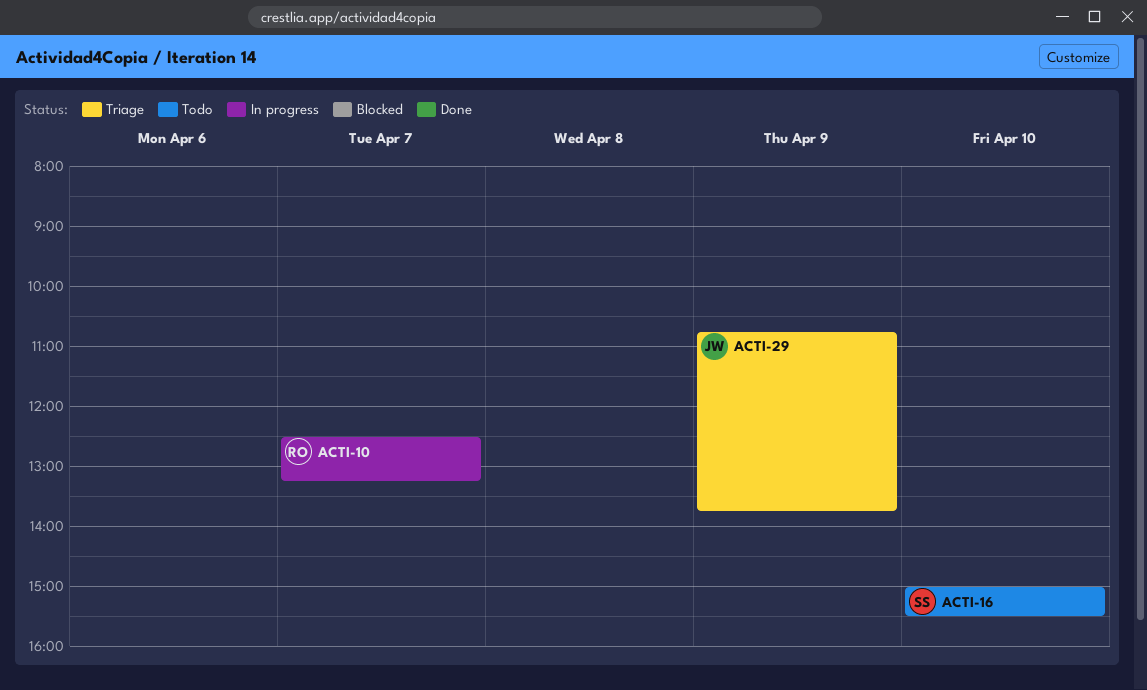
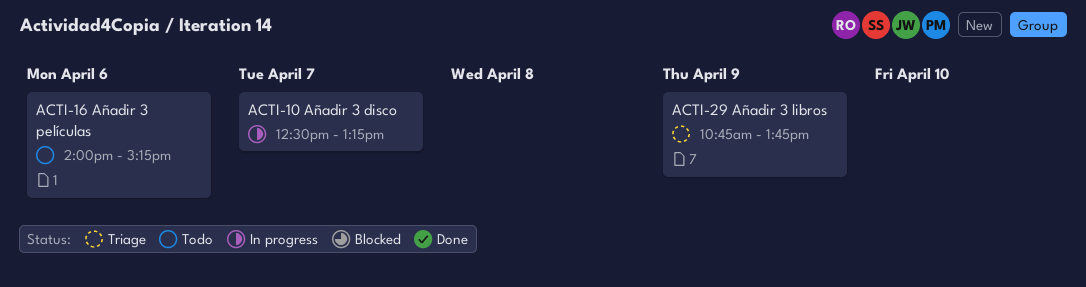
ACTI-16, day: Apr 10 -> Apr 6
ACTI-16, begins: 15:00 -> 14:00
ACTI-16, ends: 15:30 -> 15:15

